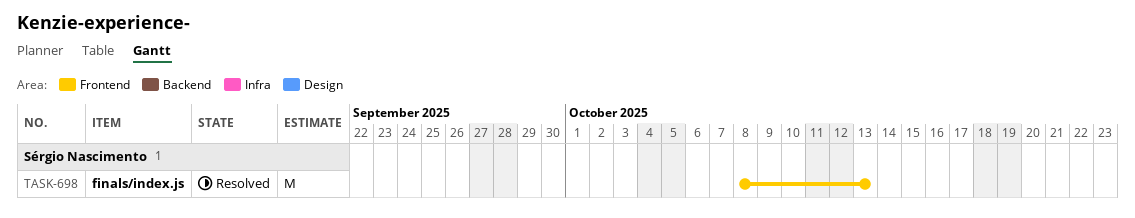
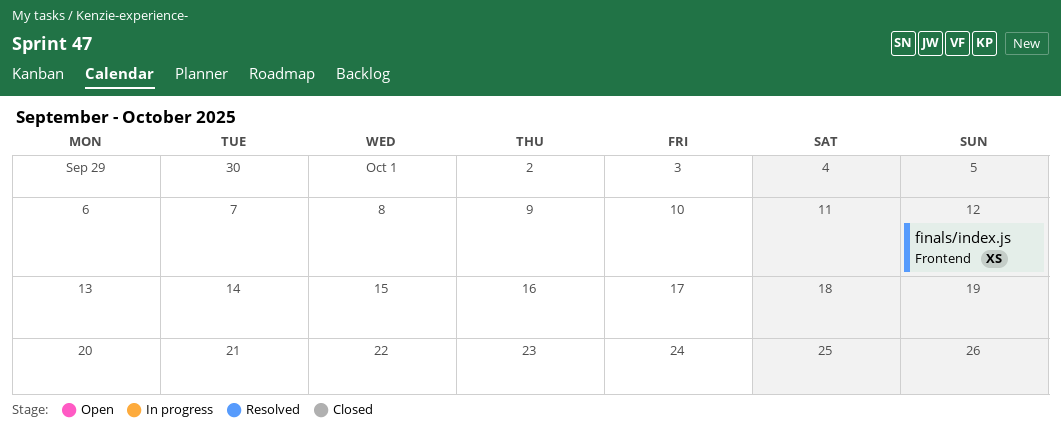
finals/index.js, estimate: M -> XS
finals/index.js, due: Oct 13 -> Oct 12

